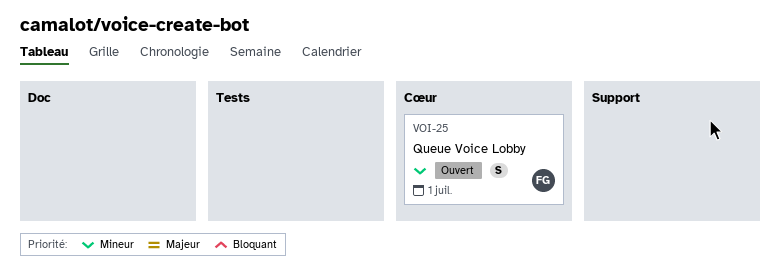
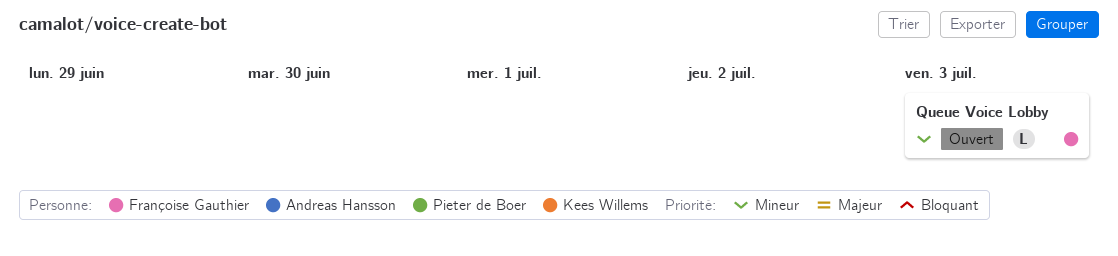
Queue Voice Lobby, estimate: S -> L
Queue Voice Lobby, due: Jul 1 -> Jul 3

